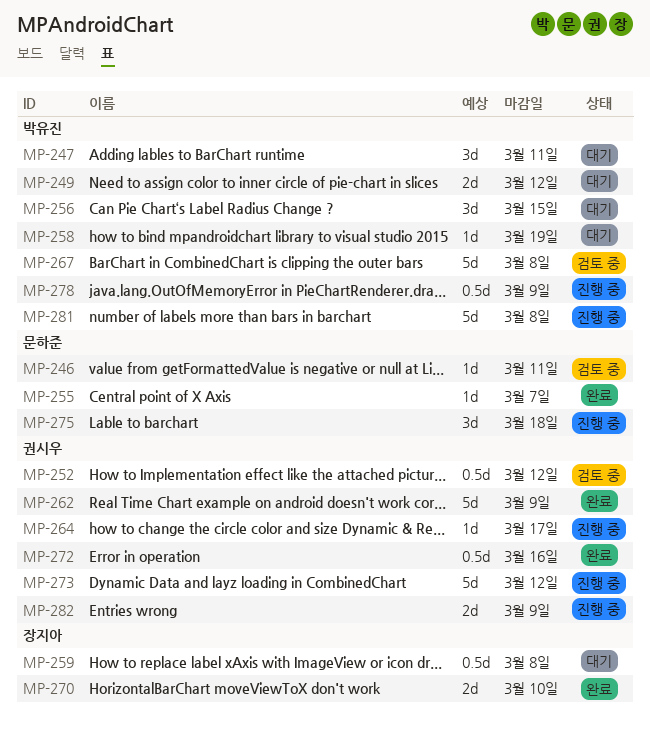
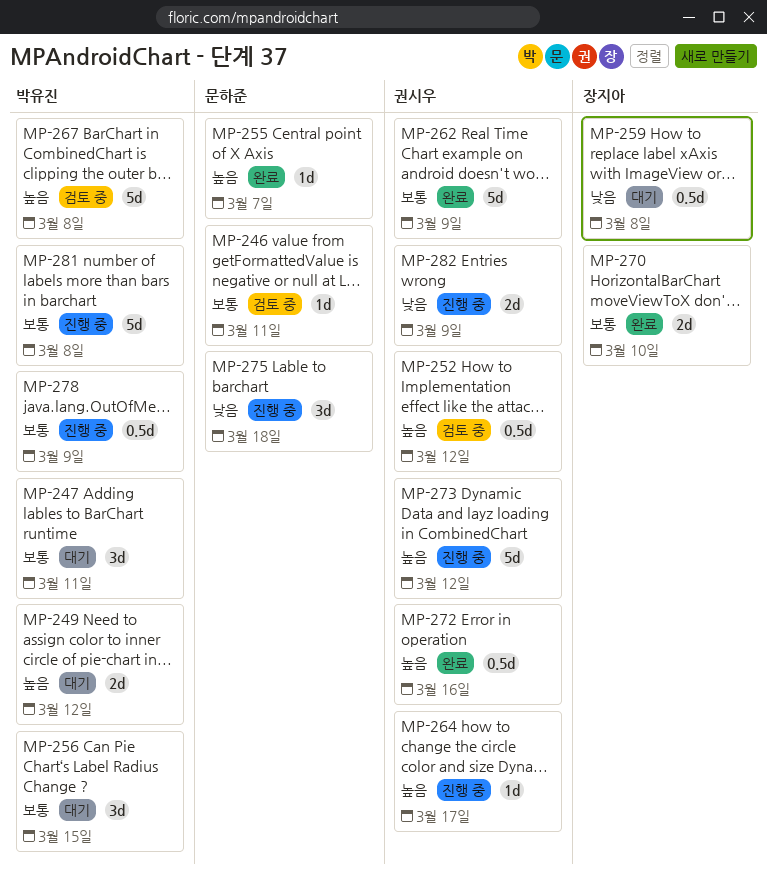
MP-258: present -> none

